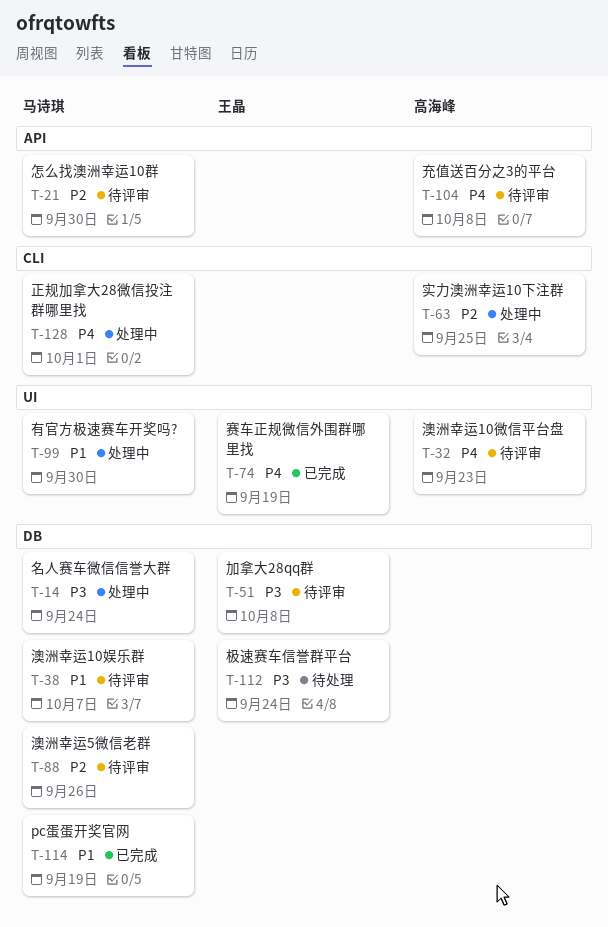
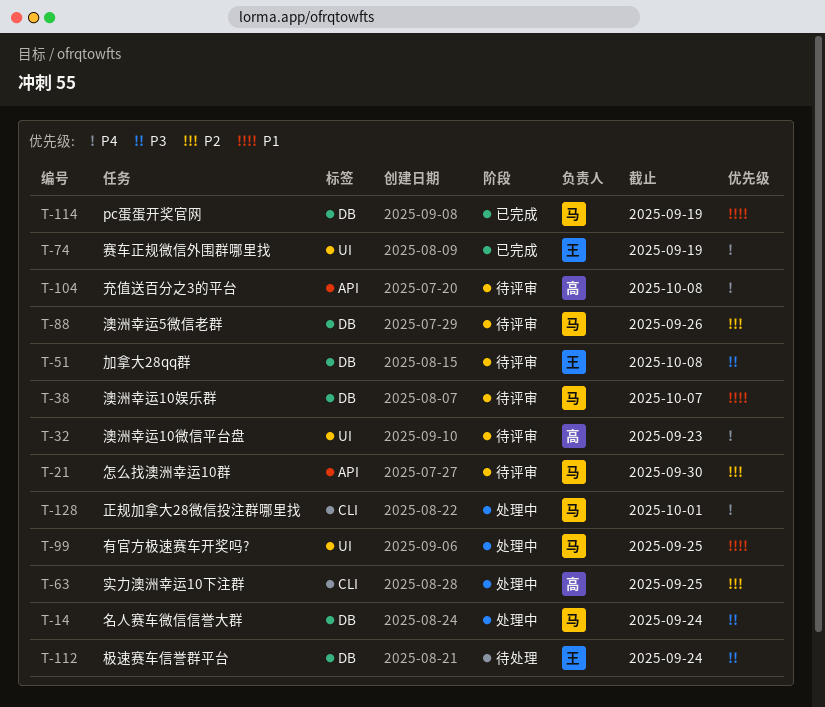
T-99, due: Sep 30 -> Sep 25

